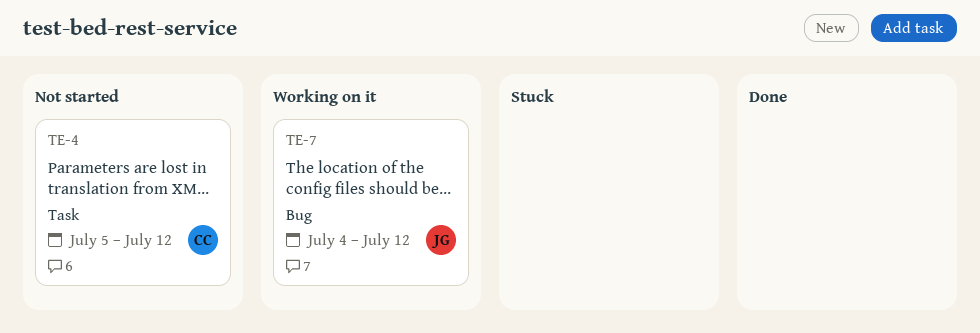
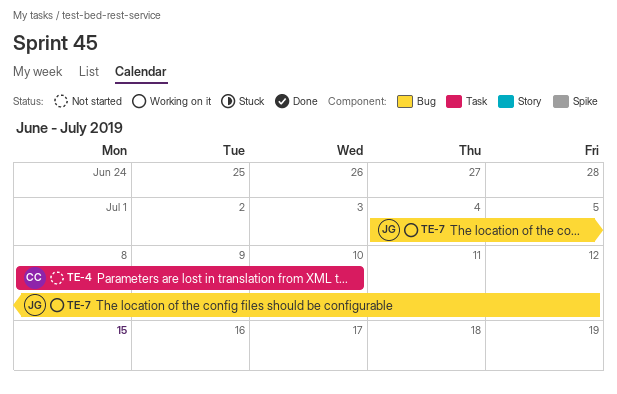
TE-4, start: Jul 5 -> Jul 8
TE-4, due: Jul 12 -> Jul 10

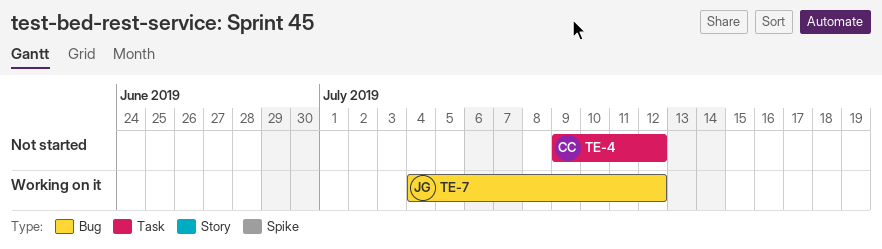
TE-4, start: Jul 8 -> Jul 9
TE-4, due: Jul 10 -> Jul 12

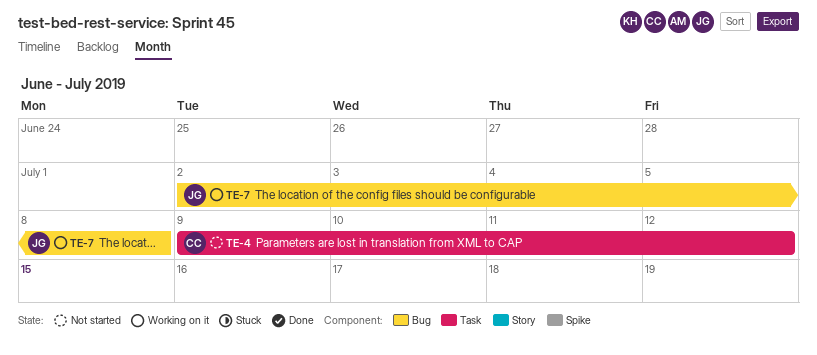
TE-7, start: Jul 4 -> Jul 2
TE-7, due: Jul 12 -> Jul 8

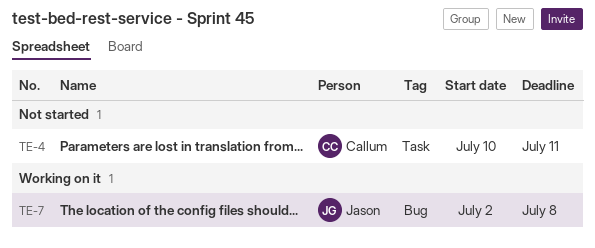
TE-4, start: Jul 9 -> Jul 10
TE-4, due: Jul 12 -> Jul 11

